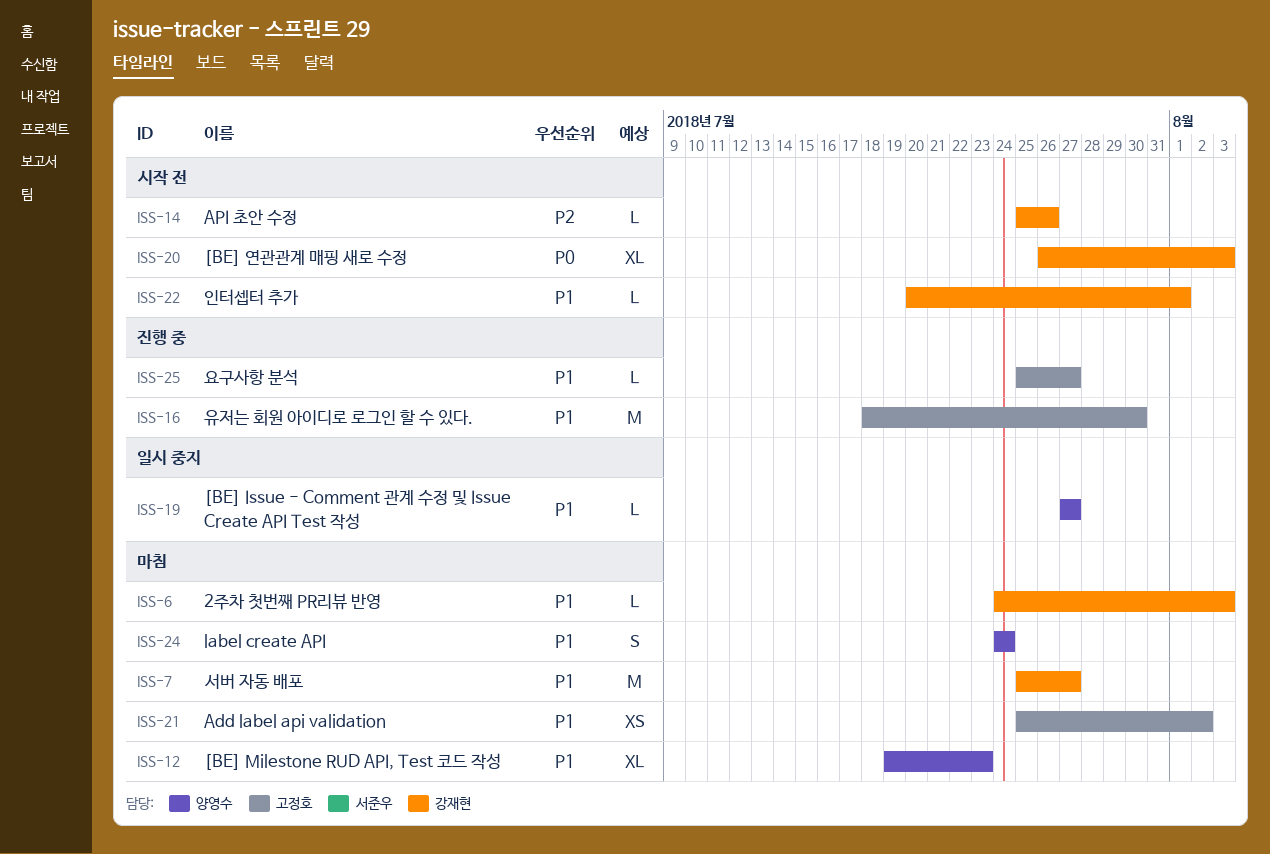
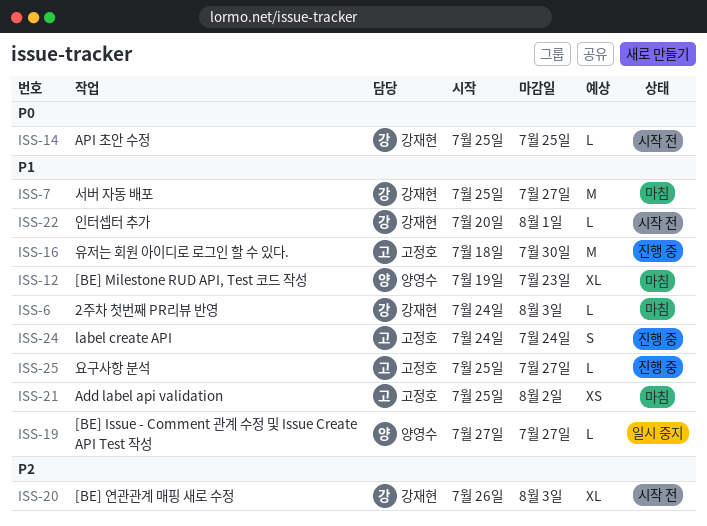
ISS-14, priority: P2 -> P0
ISS-14, due: Jul 26 -> Jul 25
ISS-20, priority: P0 -> P2
ISS-24, status: 마침 -> 진행 중
ISS-24, owner: 양영수 -> 고정호

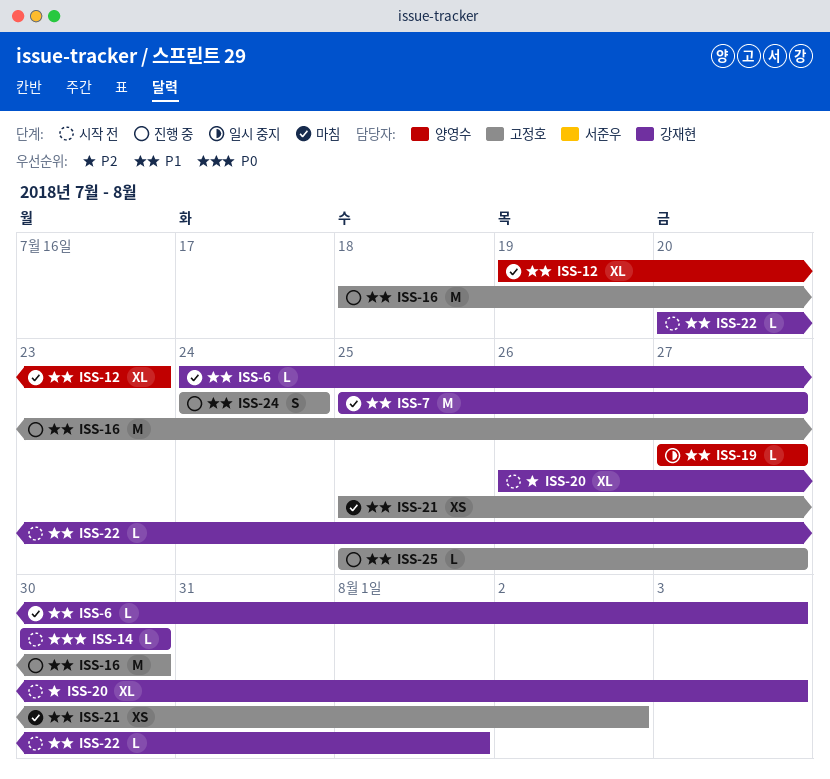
ISS-14, start: Jul 25 -> Jul 30
ISS-14, due: Jul 25 -> Jul 30

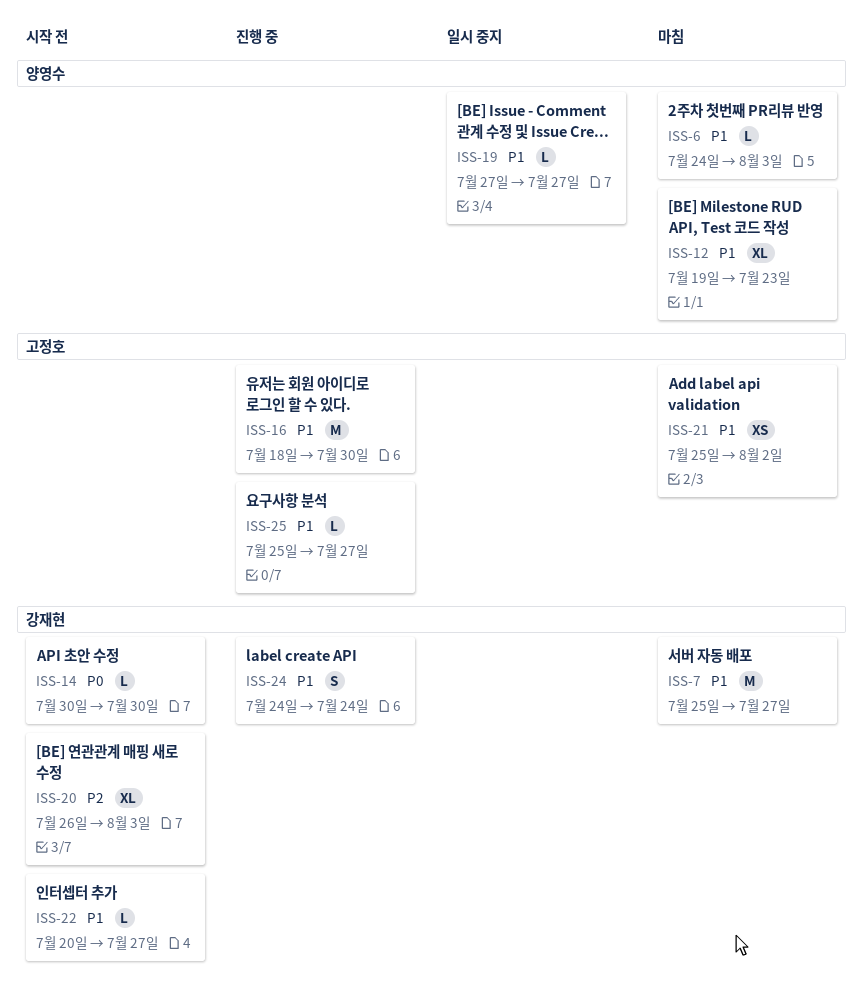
ISS-6, owner: 강재현 -> 양영수
ISS-22, due: Aug 1 -> Jul 27
ISS-24, owner: 고정호 -> 강재현

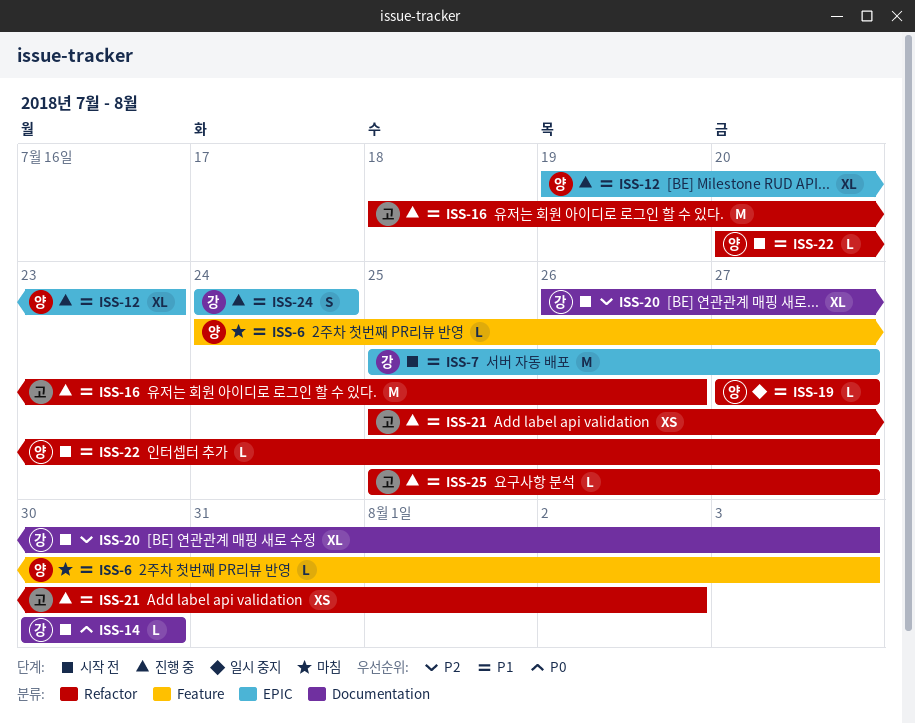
ISS-7, status: 마침 -> 시작 전
ISS-12, status: 마침 -> 진행 중
ISS-16, due: Jul 30 -> Jul 26
ISS-21, status: 마침 -> 진행 중
ISS-22, owner: 강재현 -> 양영수

